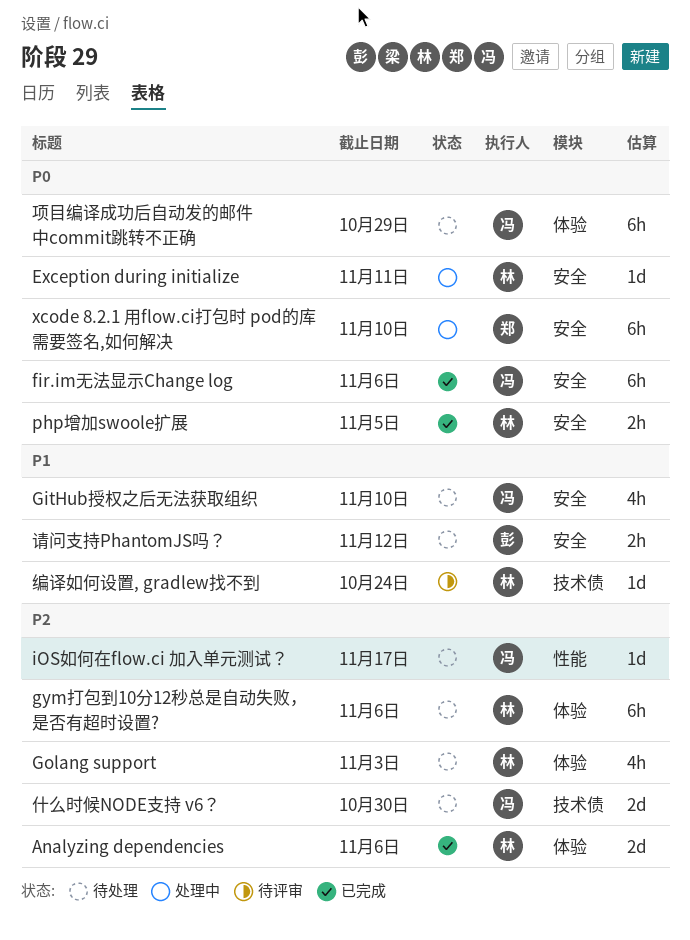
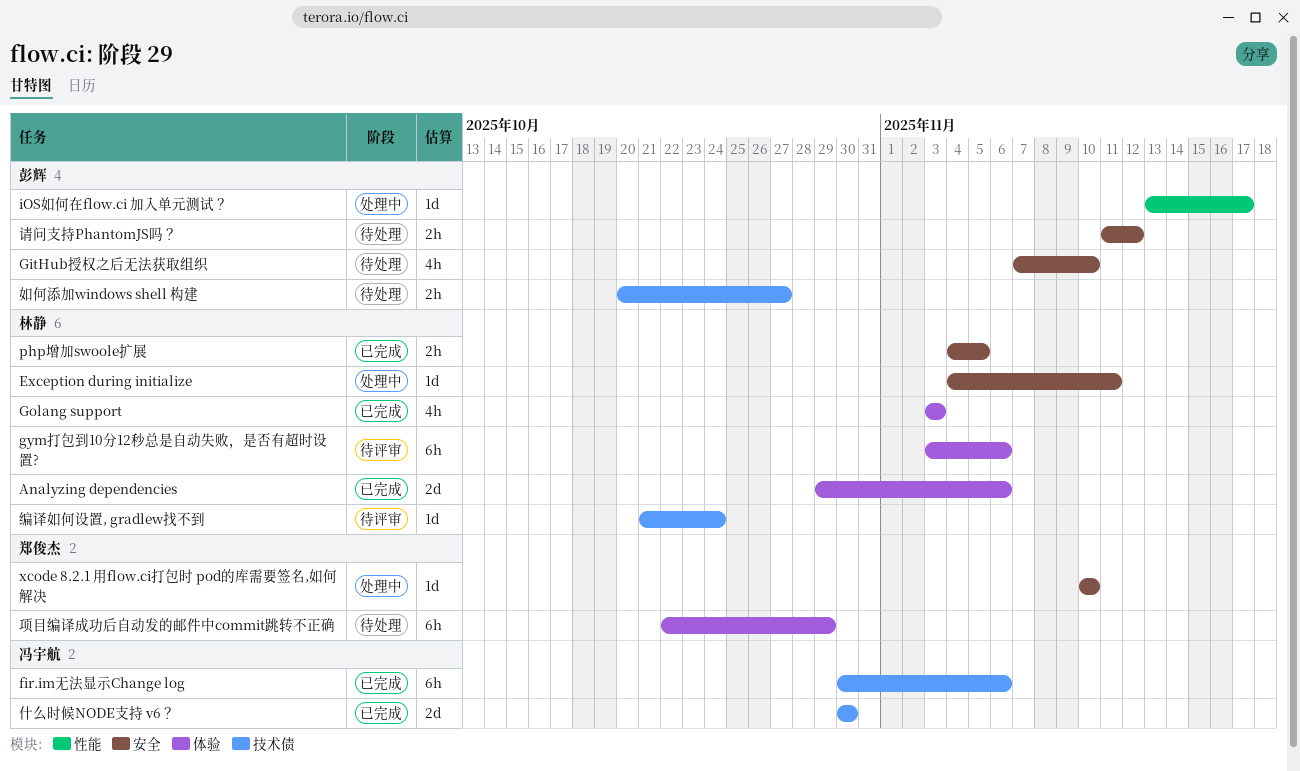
fir.im无法显示Change log, label: 安全 -> 技术债
GitHub授权之后无法获取组织, owner: 冯宇航 -> 彭辉
Golang support, status: 待处理 -> 已完成
gym打包到10分12秒总是自动失败，是否有超时设置?, status: 待处理 -> 待评审
iOS如何在flow.ci 加入单元测试？, status: 待处理 -> 处理中
iOS如何在flow.ci 加入单元测试？, owner: 冯宇航 -> 彭辉
xcode 8.2.1 用flow.ci打包时 pod的库需要签名,如何解决, estimate: 6h -> 1d
什么时候NODE支持 v6？, status: 待处理 -> 已完成
如何添加windows shell 构建: none -> present
项目编译成功后自动发的邮件中commit跳转不正确, owner: 冯宇航 -> 郑俊杰

